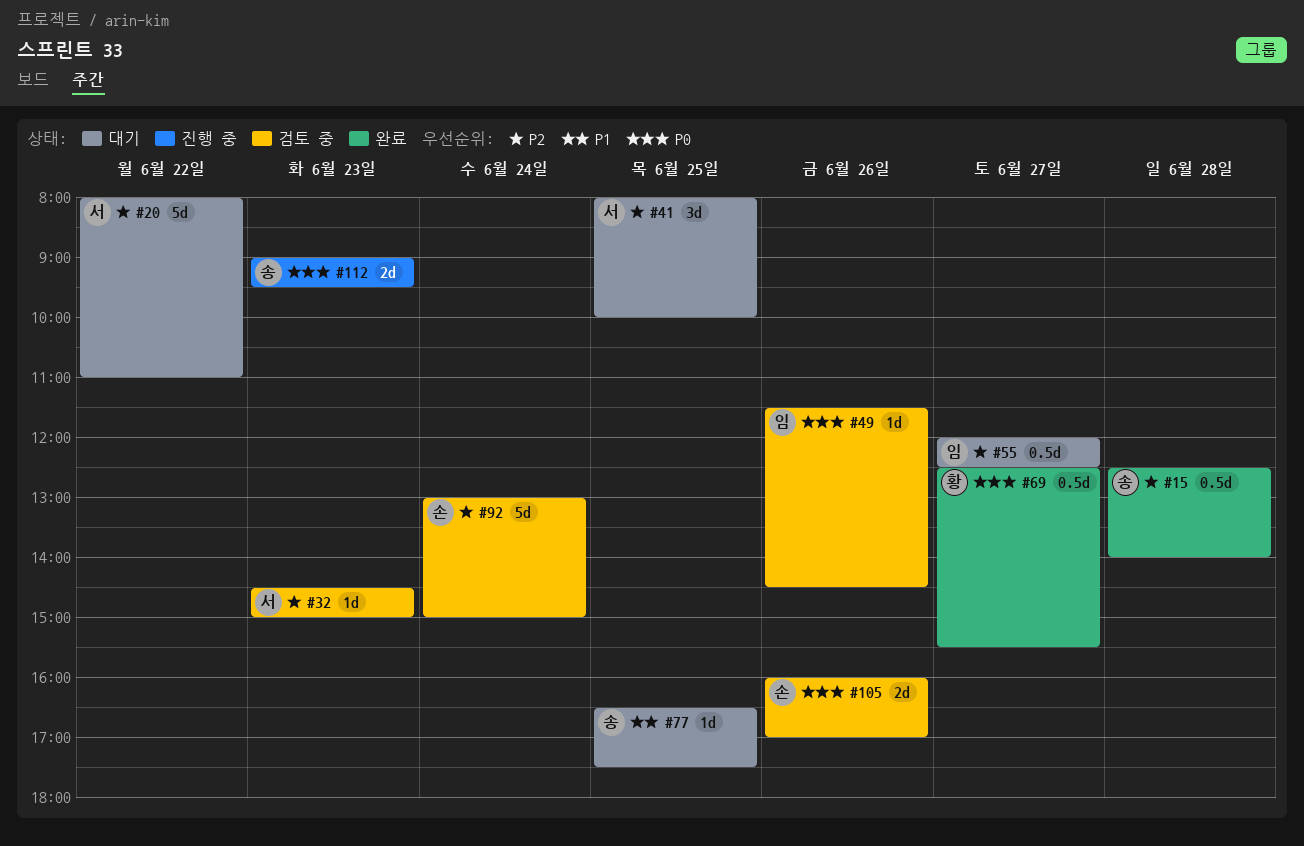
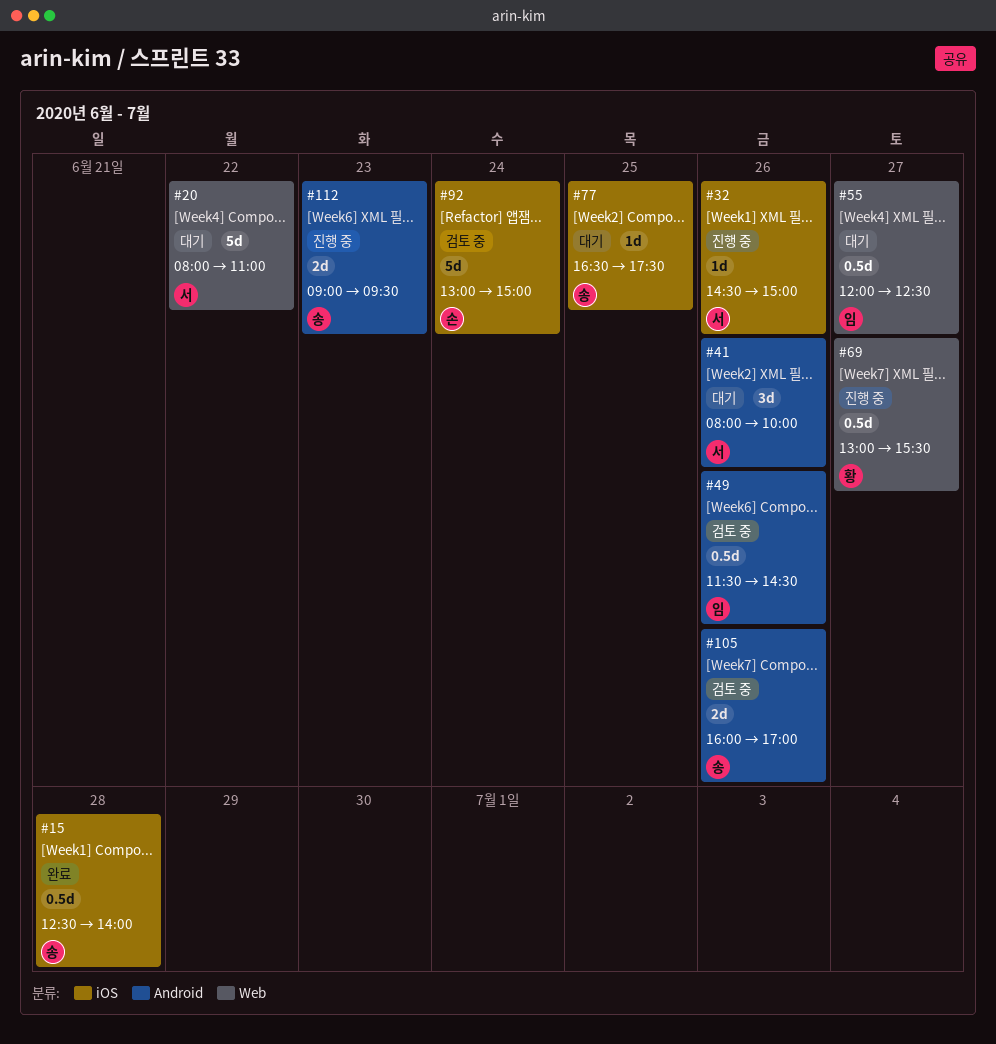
#32, status: 검토 중 -> 진행 중
#32, day: Jun 23 -> Jun 26
#41, day: Jun 25 -> Jun 26
#49, estimate: 1d -> 0.5d
#69, status: 완료 -> 진행 중
#69, begins: 12:30 -> 13:00
#105, owner: 손 -> 송

